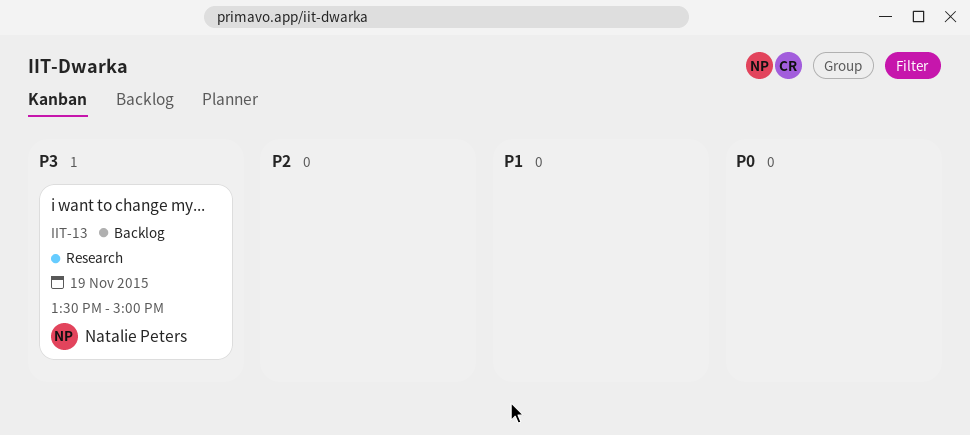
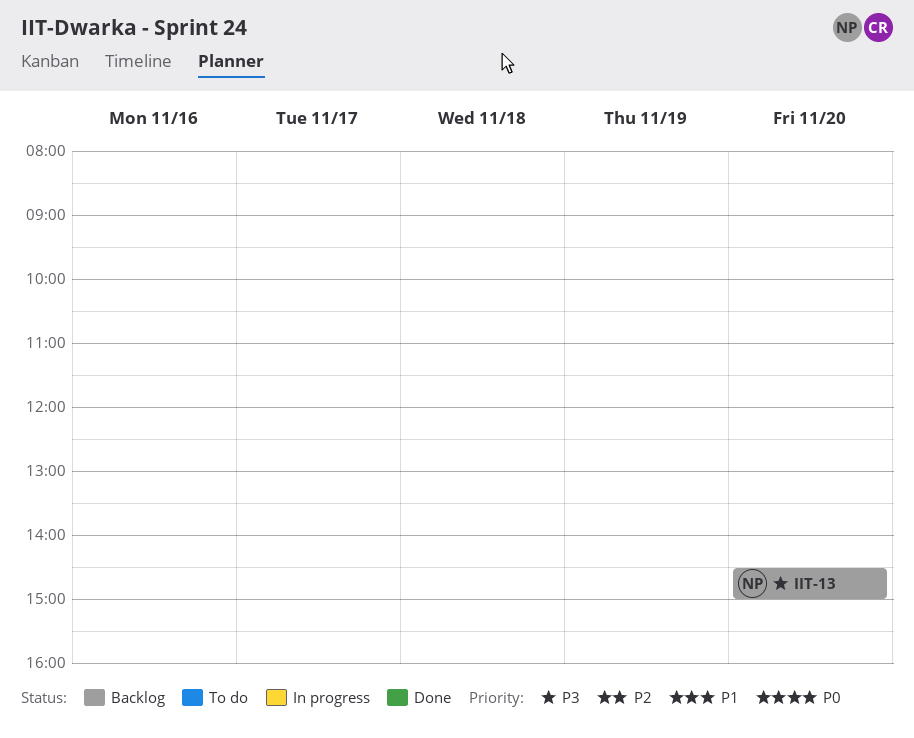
IIT-13, day: Nov 19 -> Nov 20
IIT-13, begins: 13:30 -> 14:30

